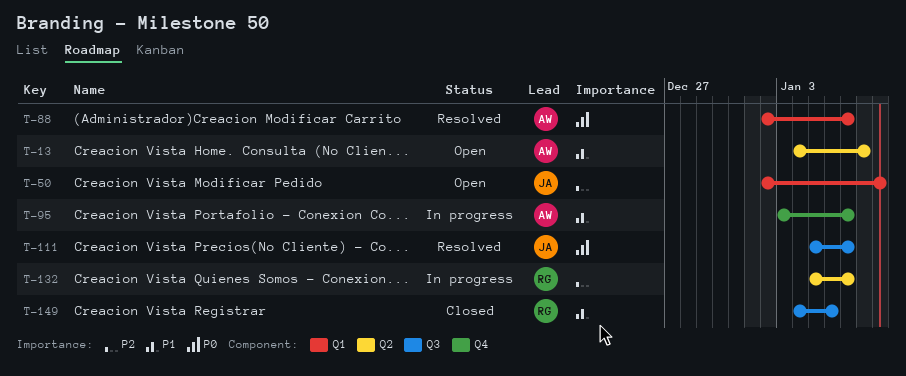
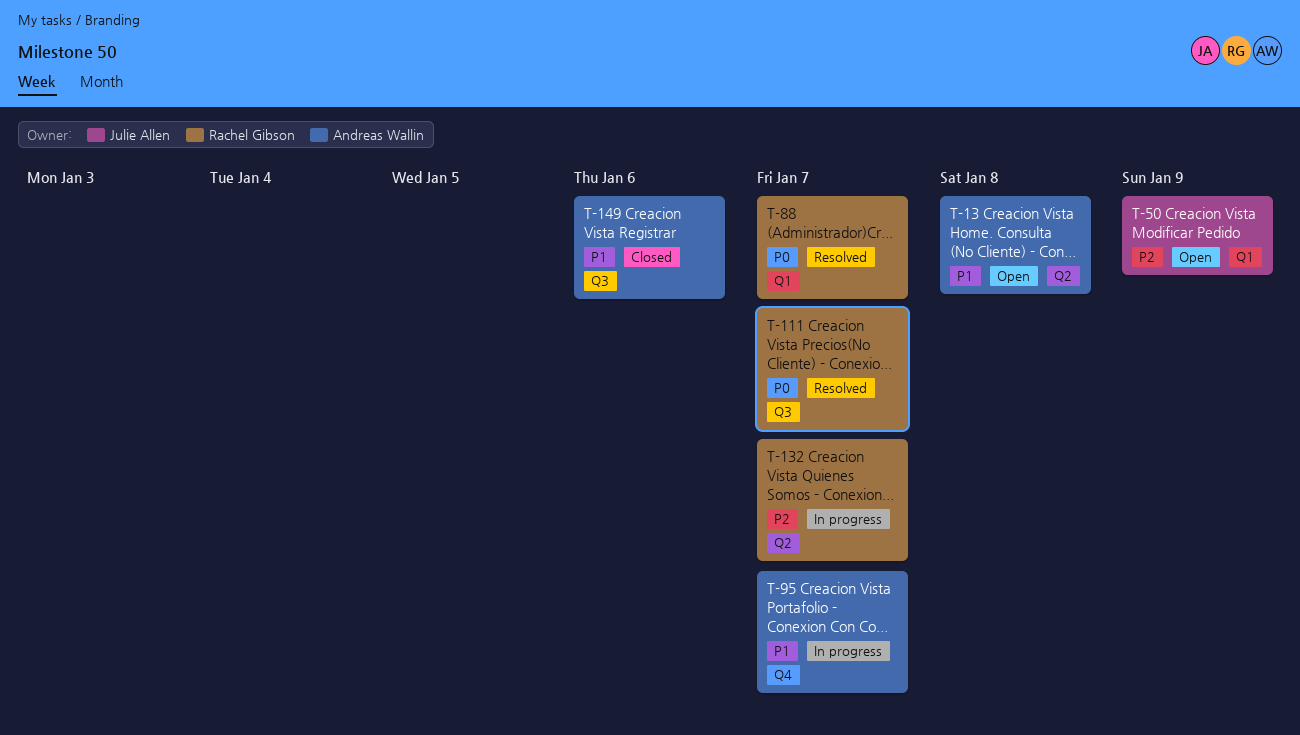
T-88, owner: Andreas Wallin -> Rachel Gibson
T-111, owner: Julie Allen -> Rachel Gibson
T-149, owner: Rachel Gibson -> Andreas Wallin

